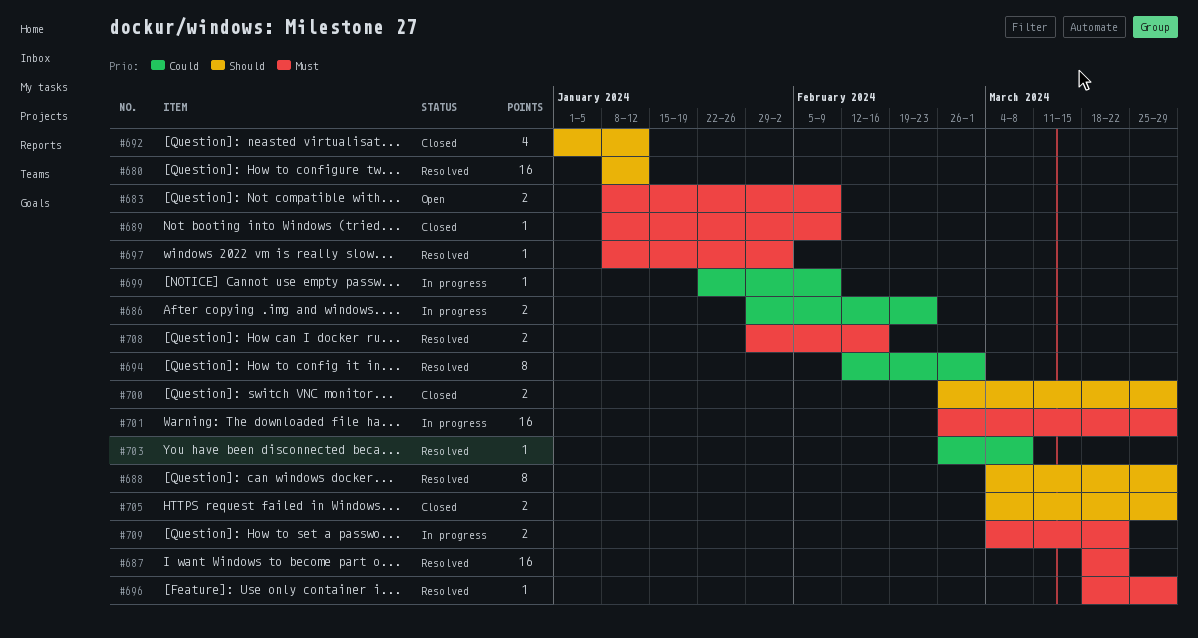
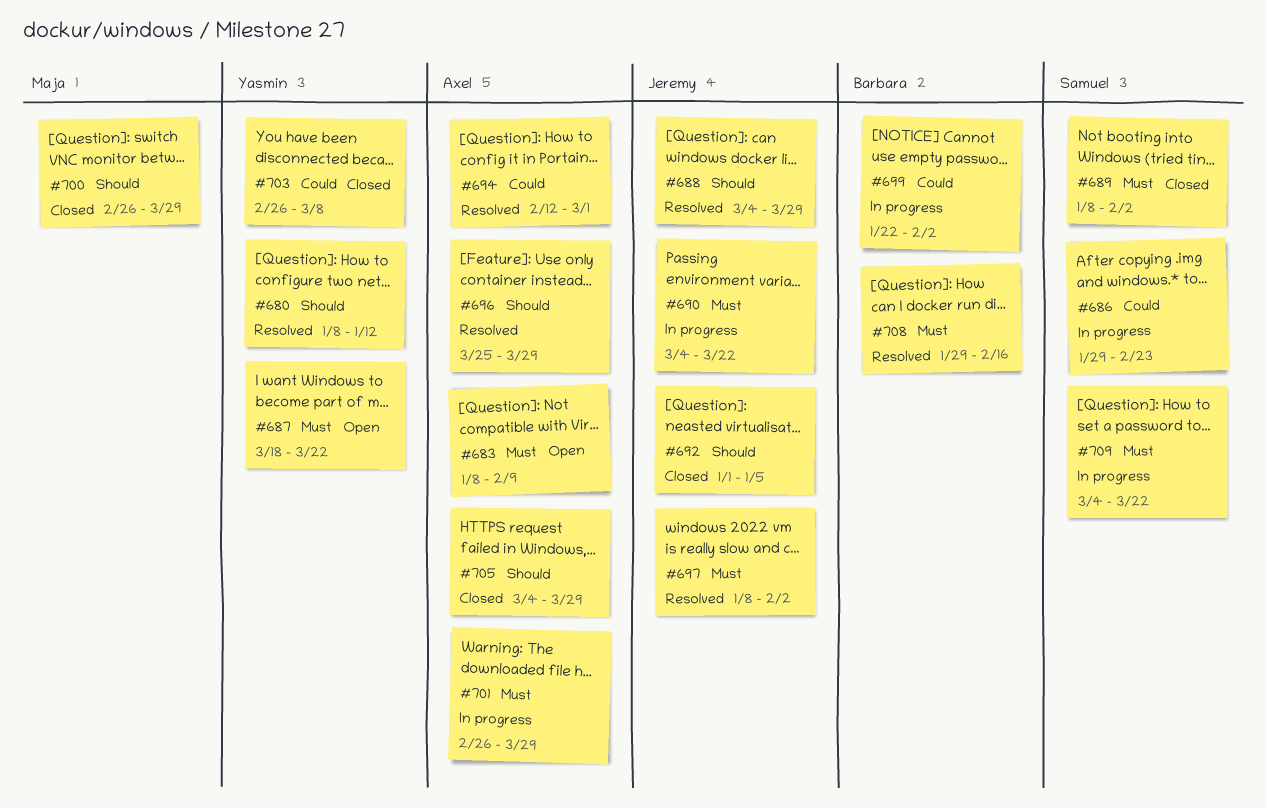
#687, status: Resolved -> Open
#689, due: Feb 9 -> Feb 2
#690: none -> present
#692, due: Jan 12 -> Jan 5
#696, priority: Must -> Should
#696, start: Mar 18 -> Mar 25
#699, due: Feb 9 -> Feb 2
#703, status: Resolved -> Closed

